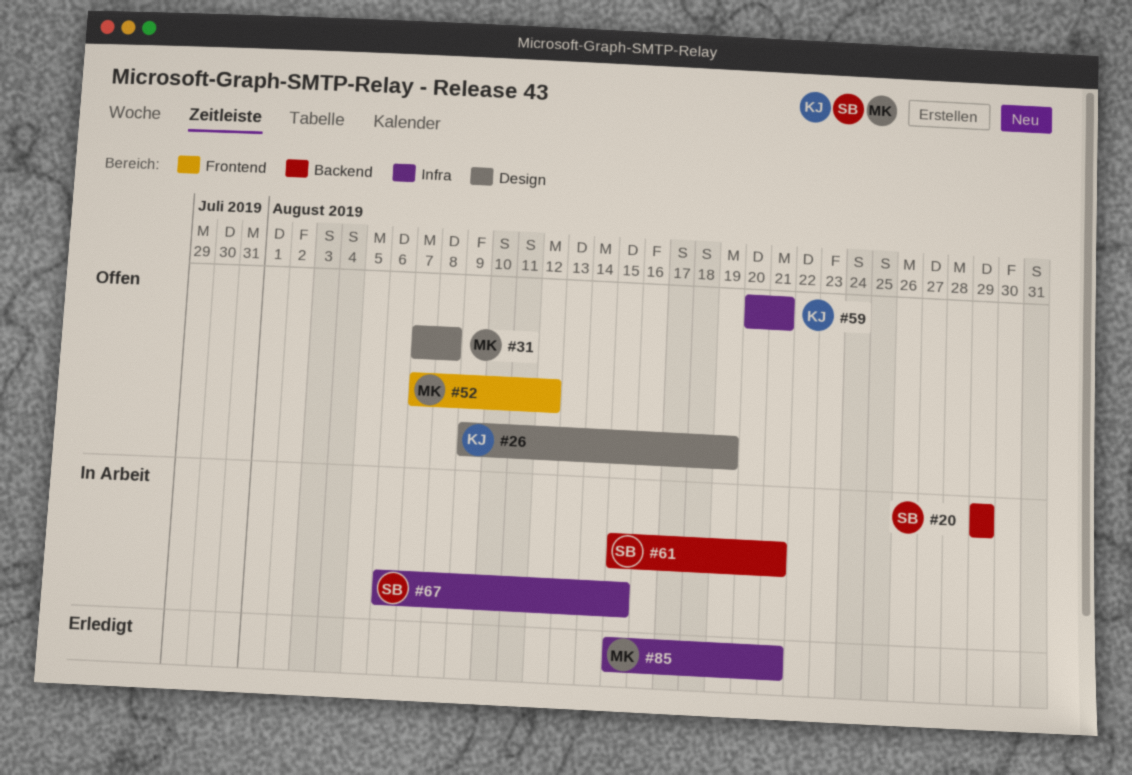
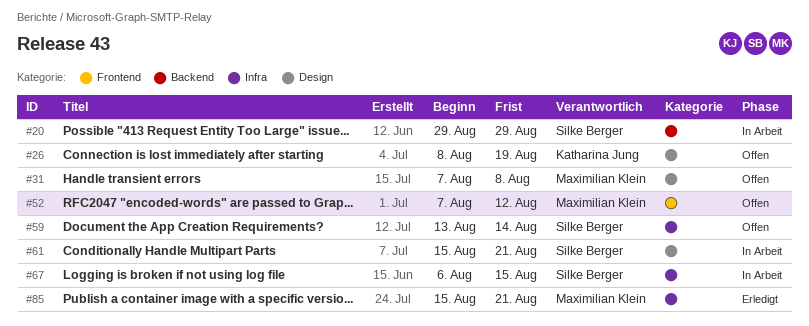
#26, start: Aug 9 -> Aug 8
#59, owner: Katharina Jung -> Silke Berger
#59, start: Aug 20 -> Aug 13
#59, due: Aug 21 -> Aug 14
#61, label: Backend -> Design

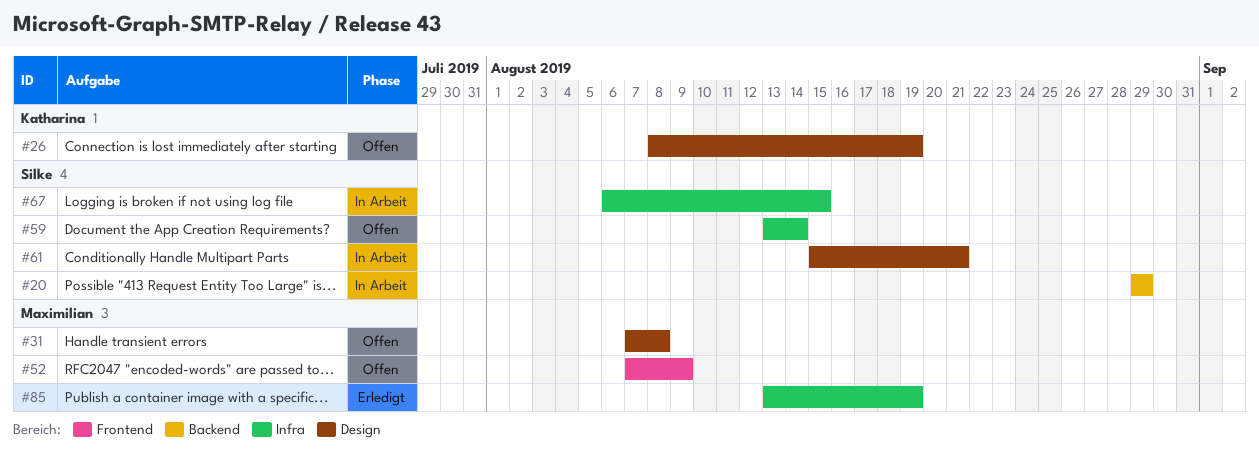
#52, due: Aug 12 -> Aug 9
#85, start: Aug 15 -> Aug 13
#85, due: Aug 21 -> Aug 19

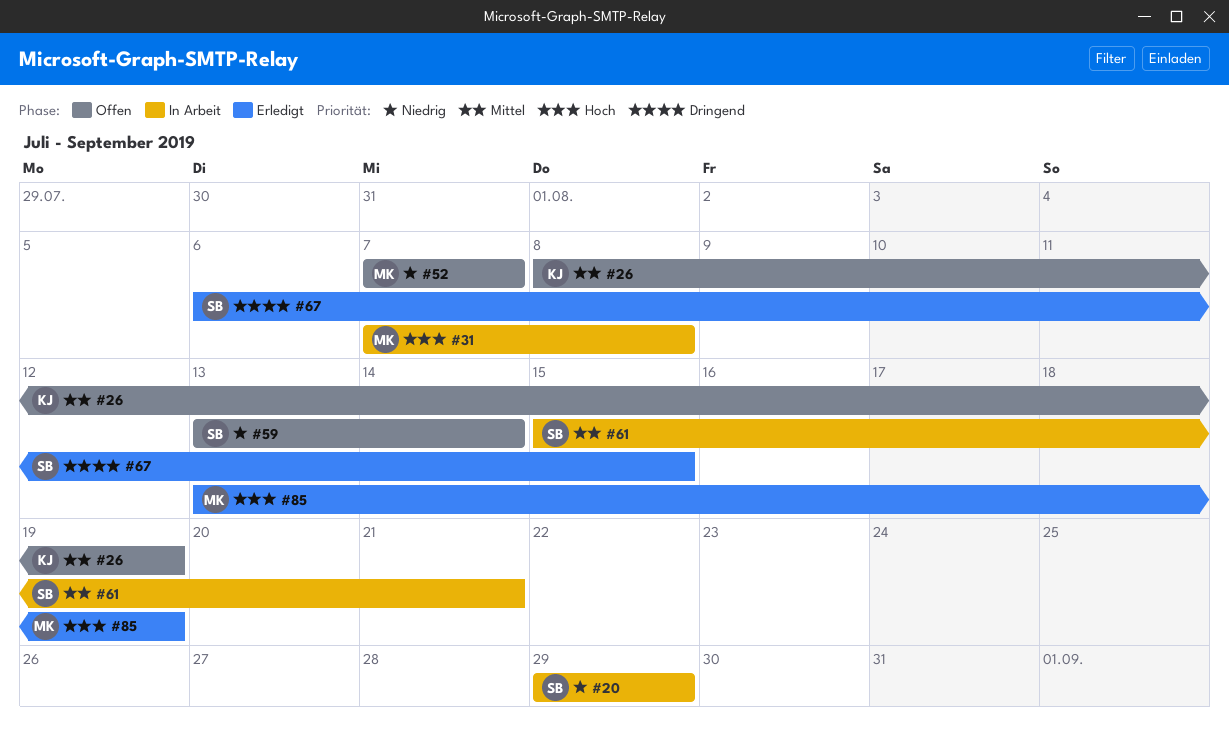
#31, status: Offen -> In Arbeit
#52, due: Aug 9 -> Aug 7
#67, status: In Arbeit -> Erledigt

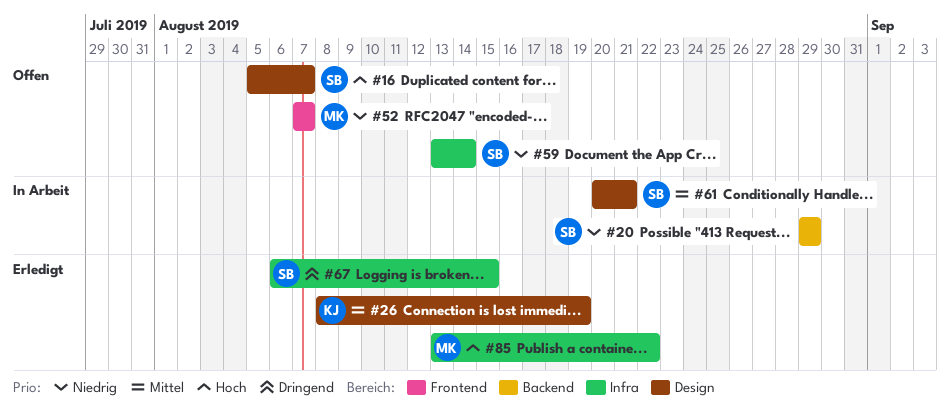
#16: none -> present
#26, status: Offen -> Erledigt
#31: present -> none
#61, start: Aug 15 -> Aug 20
#85, due: Aug 19 -> Aug 22

